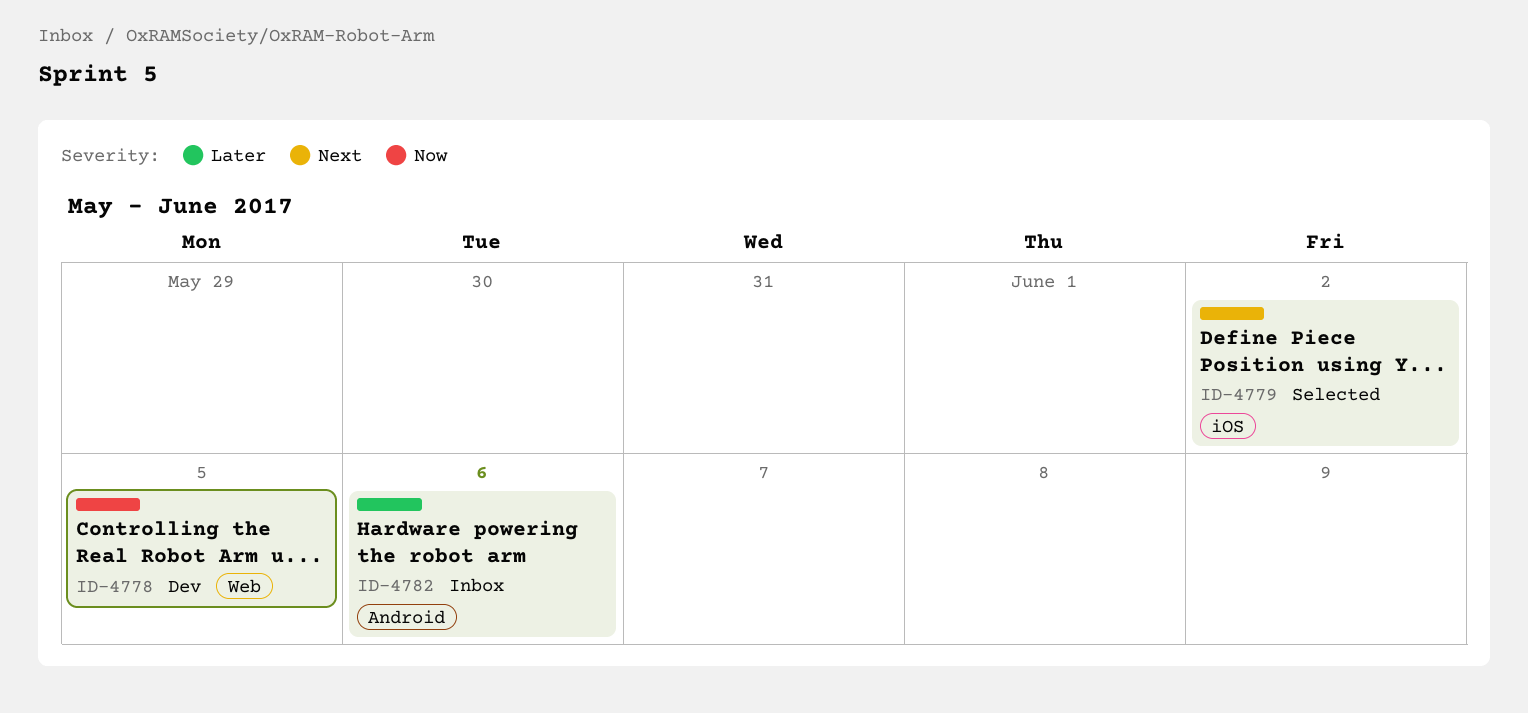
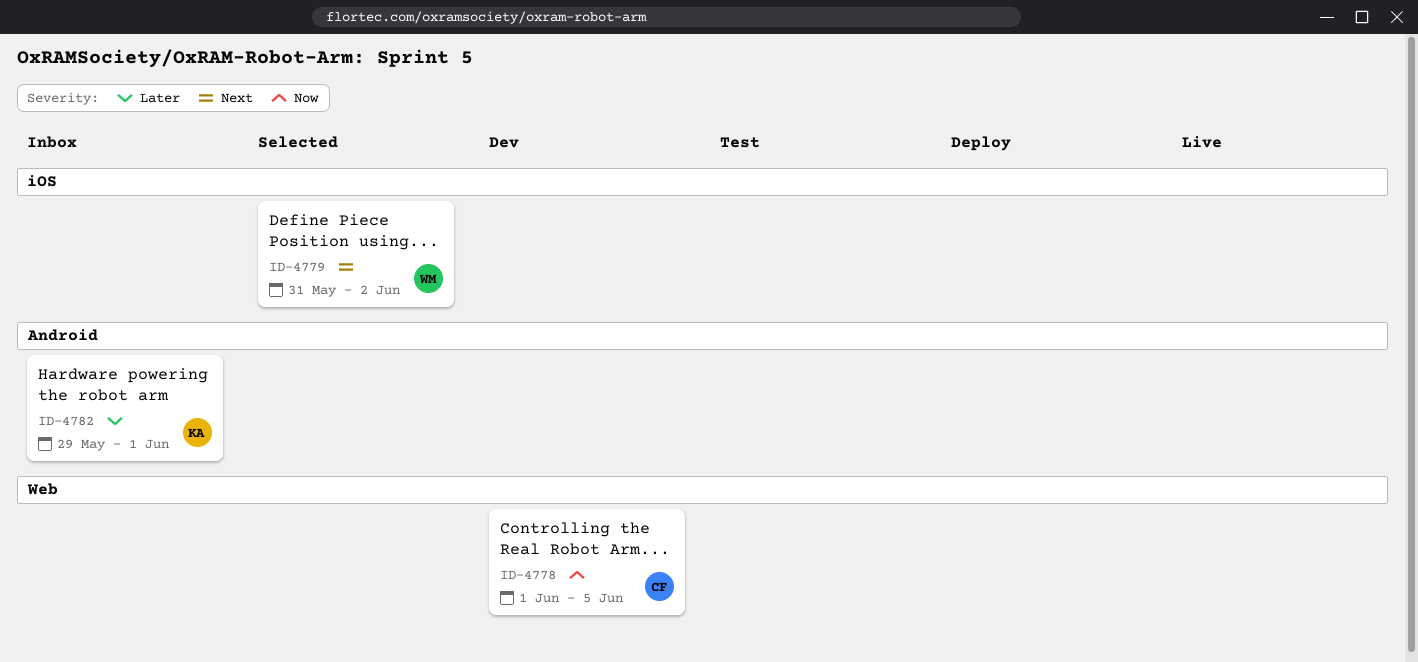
ID-4782, due: Jun 6 -> Jun 1

